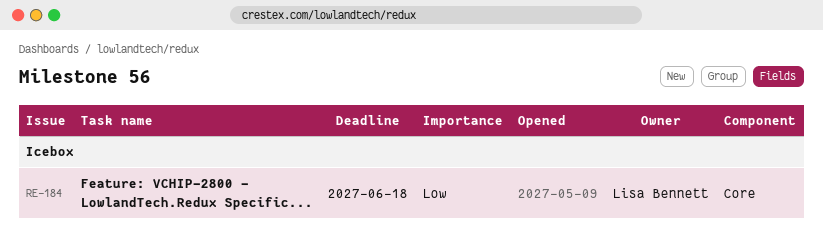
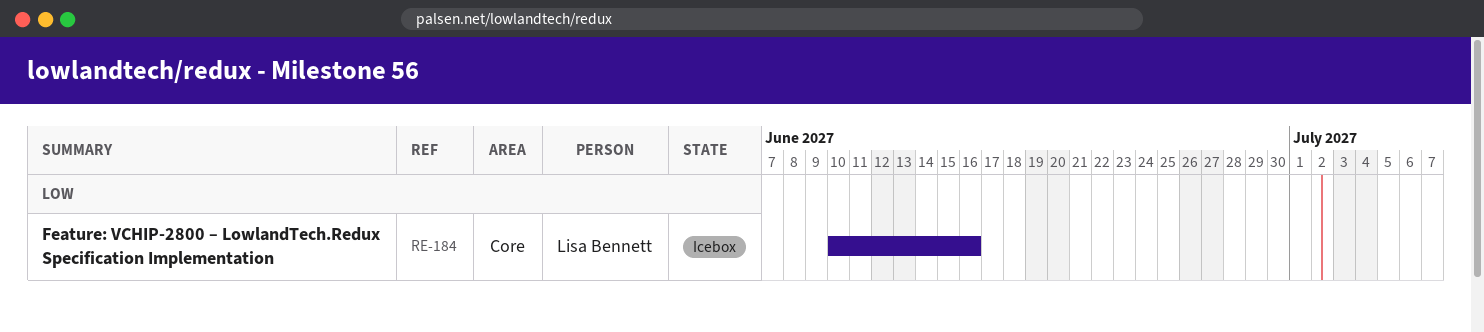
RE-184, due: Jun 18 -> Jun 16

